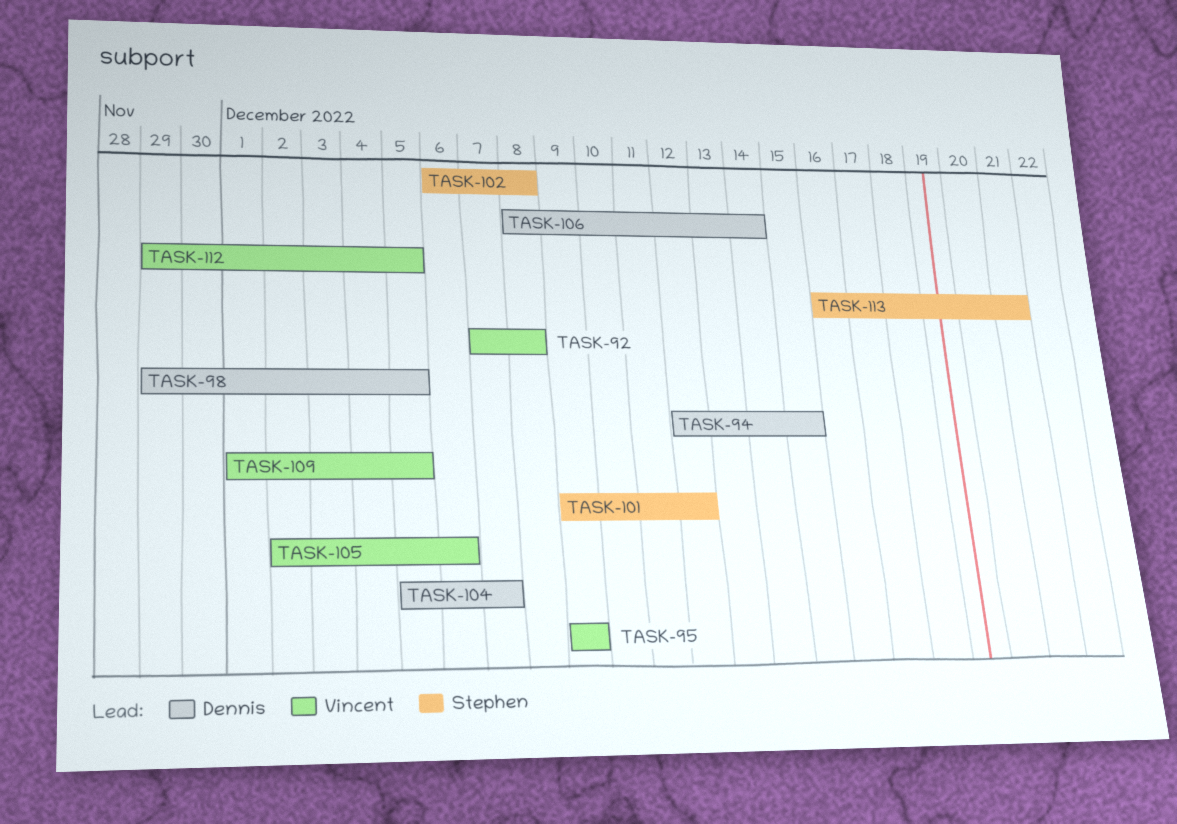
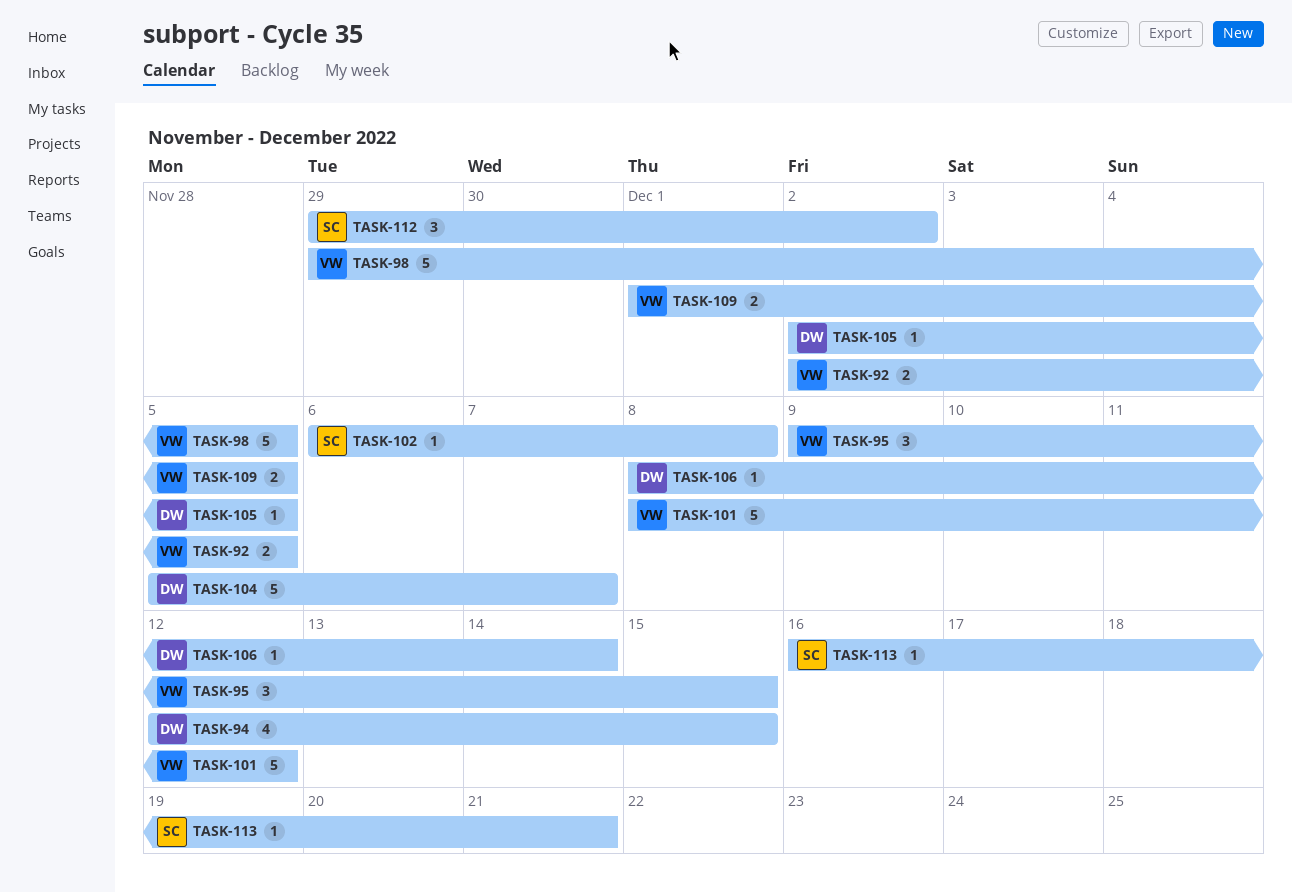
TASK-92, start: Dec 7 -> Dec 2
TASK-92, due: Dec 8 -> Dec 5
TASK-95, due: Dec 9 -> Dec 15
TASK-98, owner: Dennis -> Vincent
TASK-101, owner: Stephen -> Vincent
TASK-101, start: Dec 9 -> Dec 8
TASK-105, owner: Vincent -> Dennis
TASK-105, due: Dec 6 -> Dec 5
TASK-112, owner: Vincent -> Stephen
TASK-112, due: Dec 5 -> Dec 2

